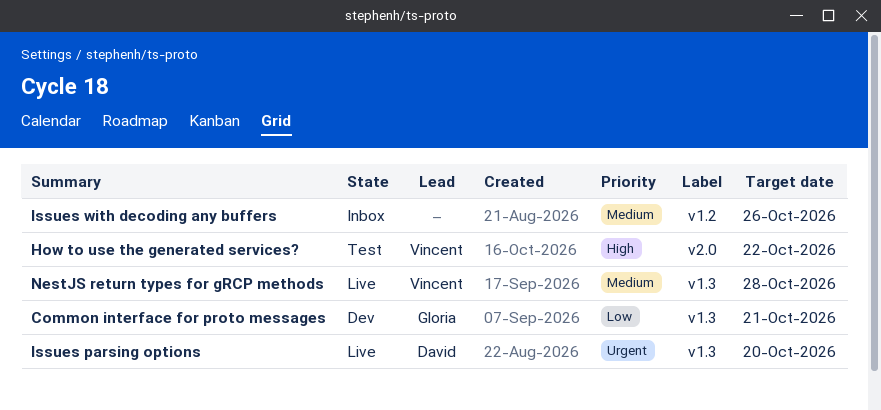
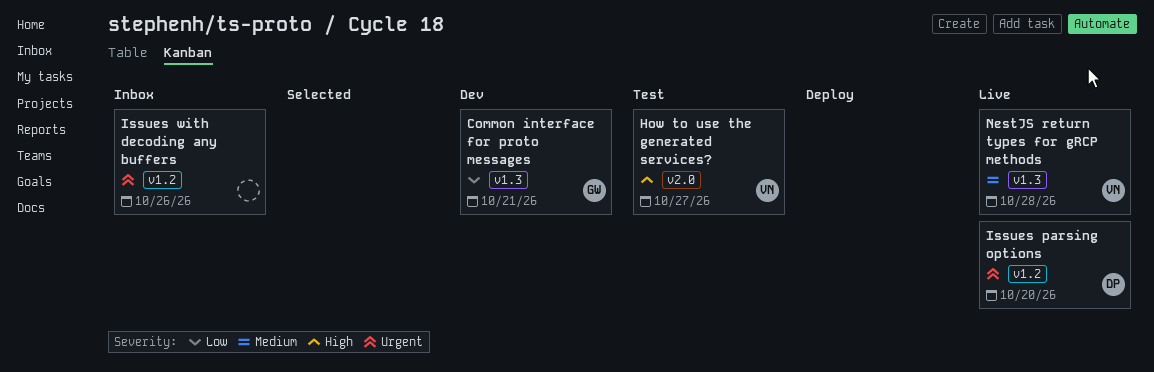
How to use the generated services?, due: Oct 22 -> Oct 27
Issues parsing options, label: v1.3 -> v1.2
Issues with decoding any buffers, priority: Medium -> Urgent

